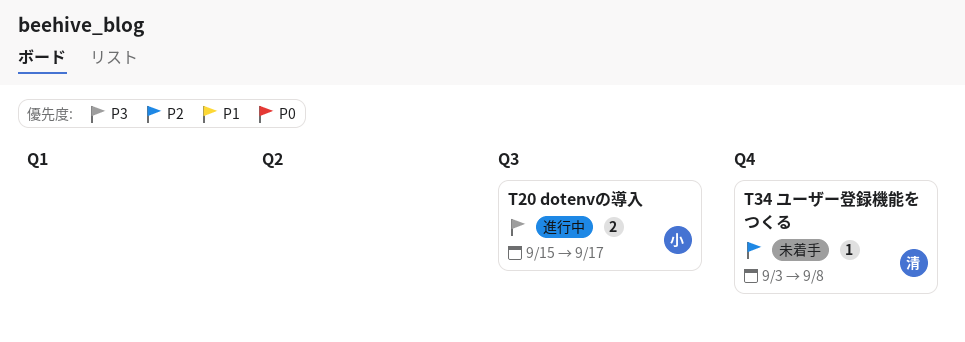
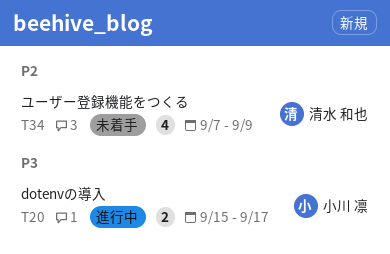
T34, estimate: 1 -> 4
T34, start: Sep 3 -> Sep 7
T34, due: Sep 8 -> Sep 9

